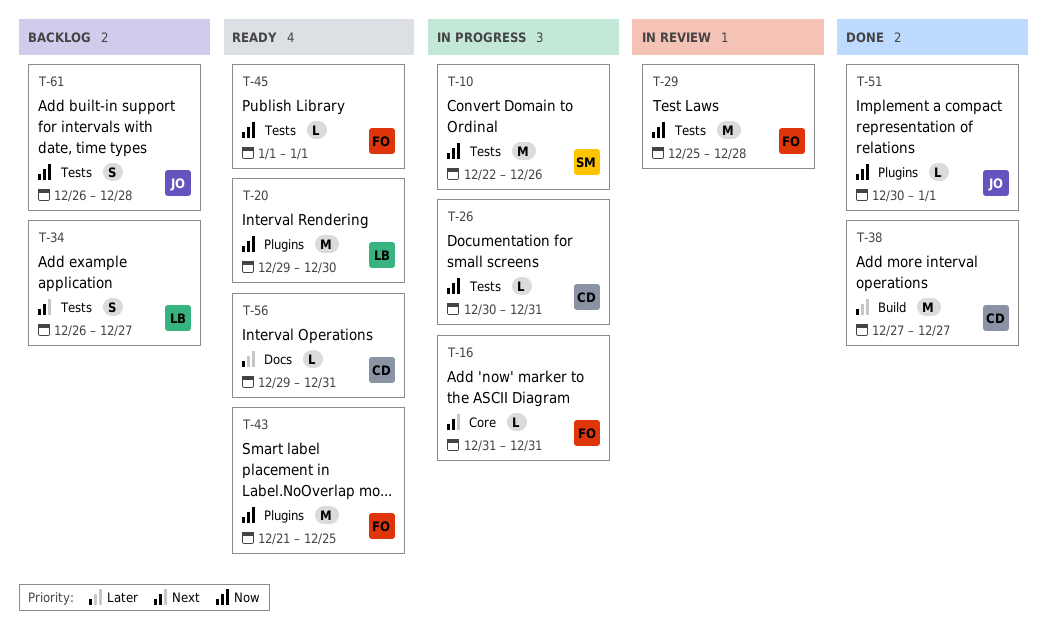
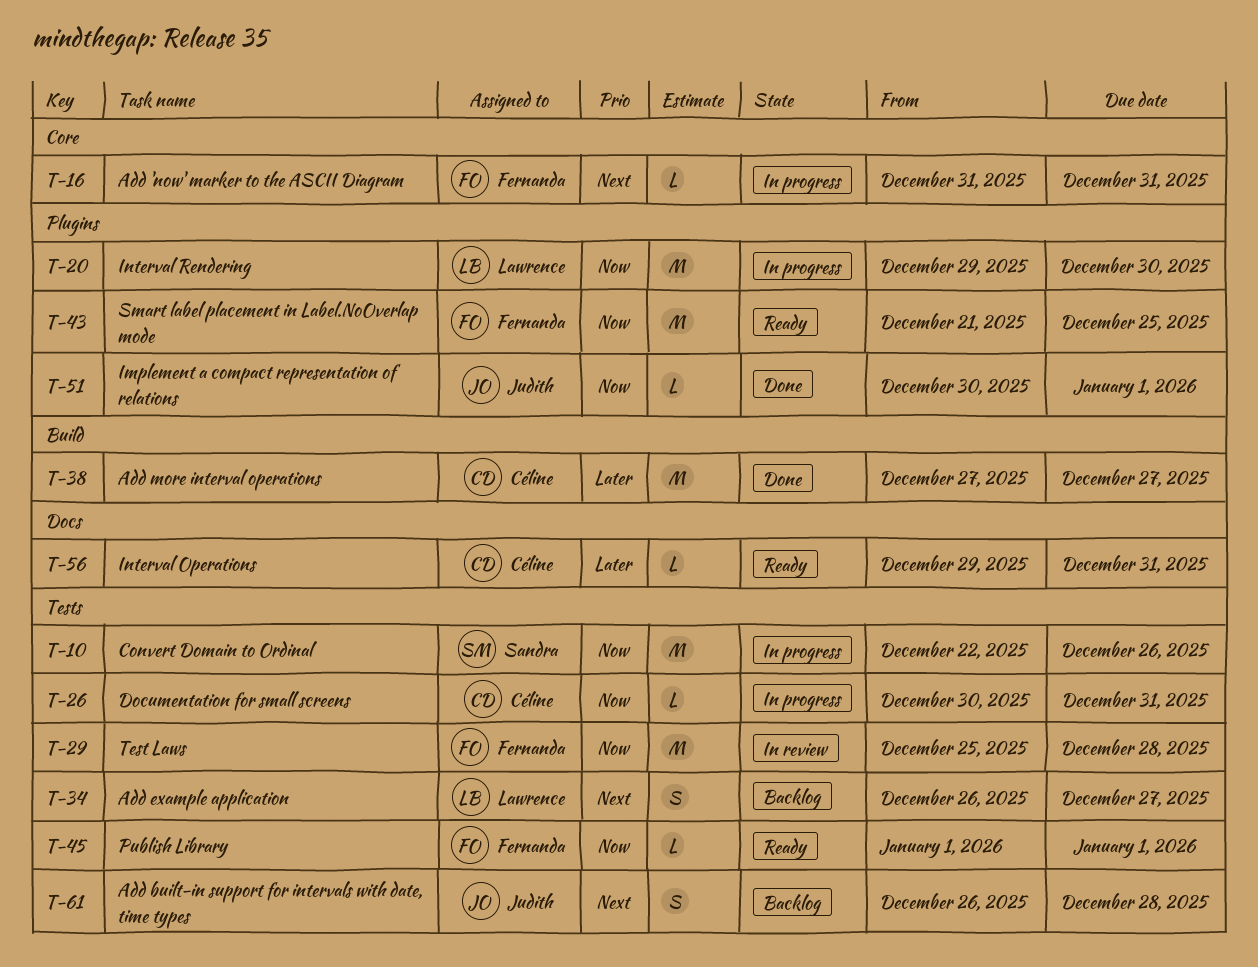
T-20, status: Ready -> In progress
T-61, priority: Now -> Next

